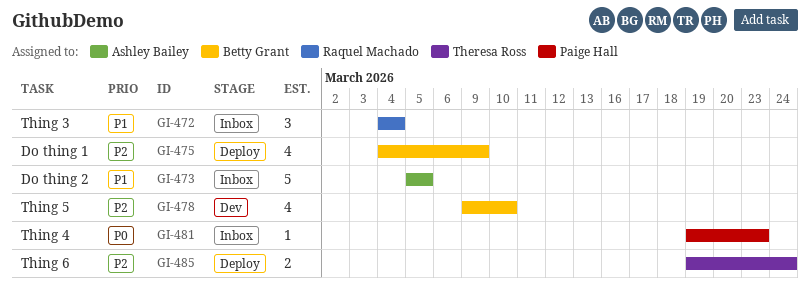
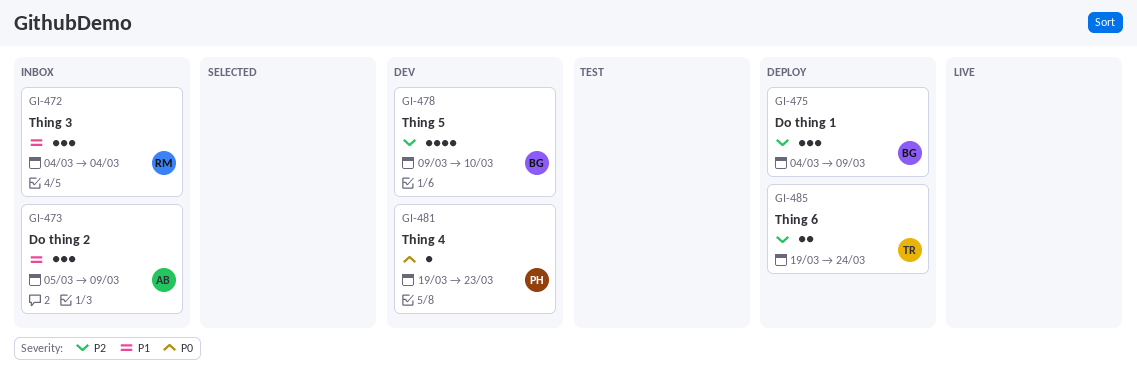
GI-473, estimate: 5 -> 3
GI-473, due: Mar 5 -> Mar 9
GI-475, estimate: 4 -> 3
GI-481, status: Inbox -> Dev

